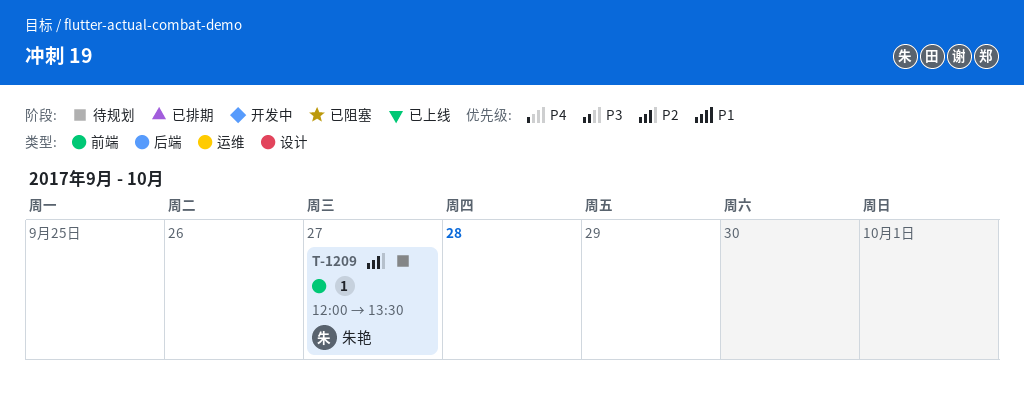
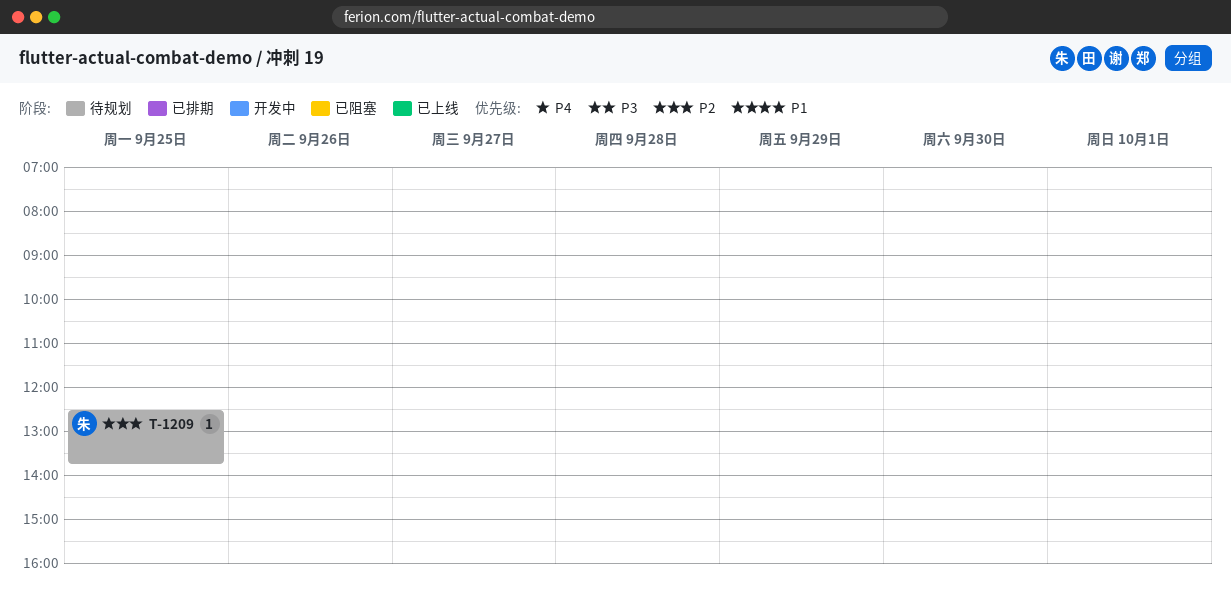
T-1209, day: Sep 27 -> Sep 25
T-1209, begins: 12:00 -> 12:30
T-1209, ends: 13:30 -> 13:45

